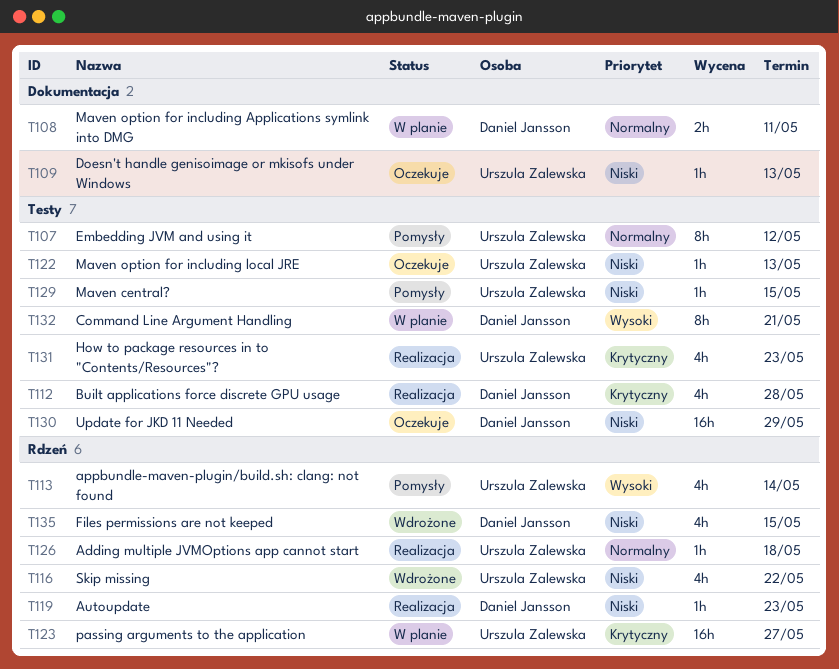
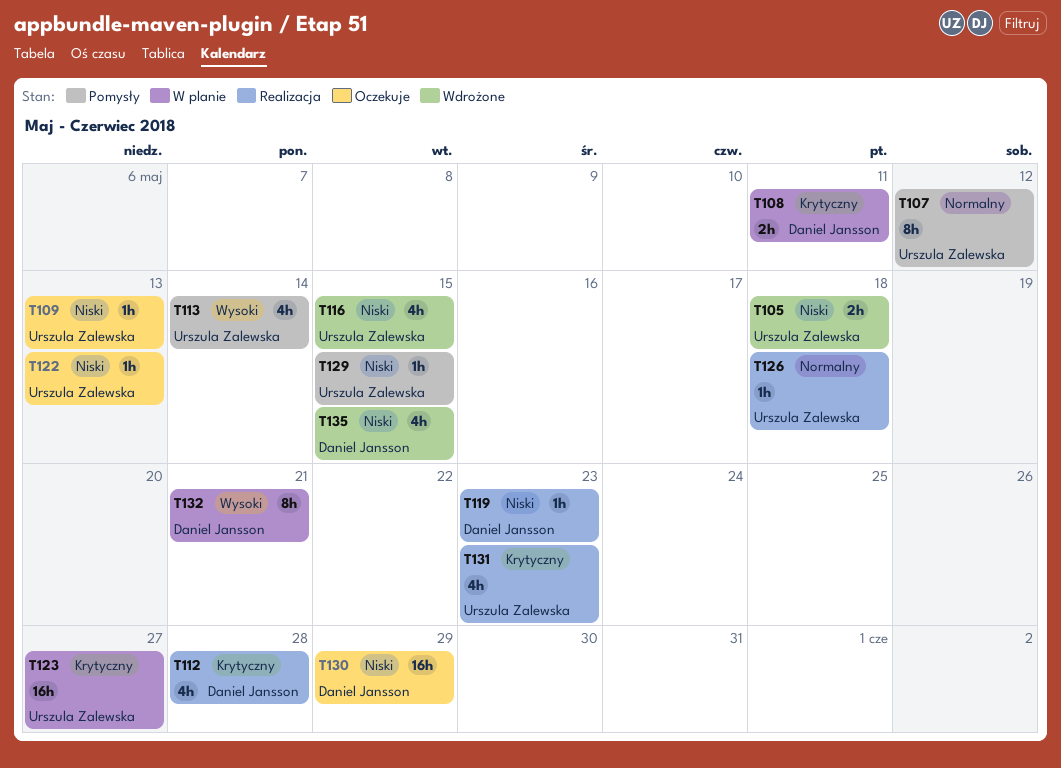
T105: none -> present
T108, priority: Normalny -> Krytyczny
T116, due: May 22 -> May 15

